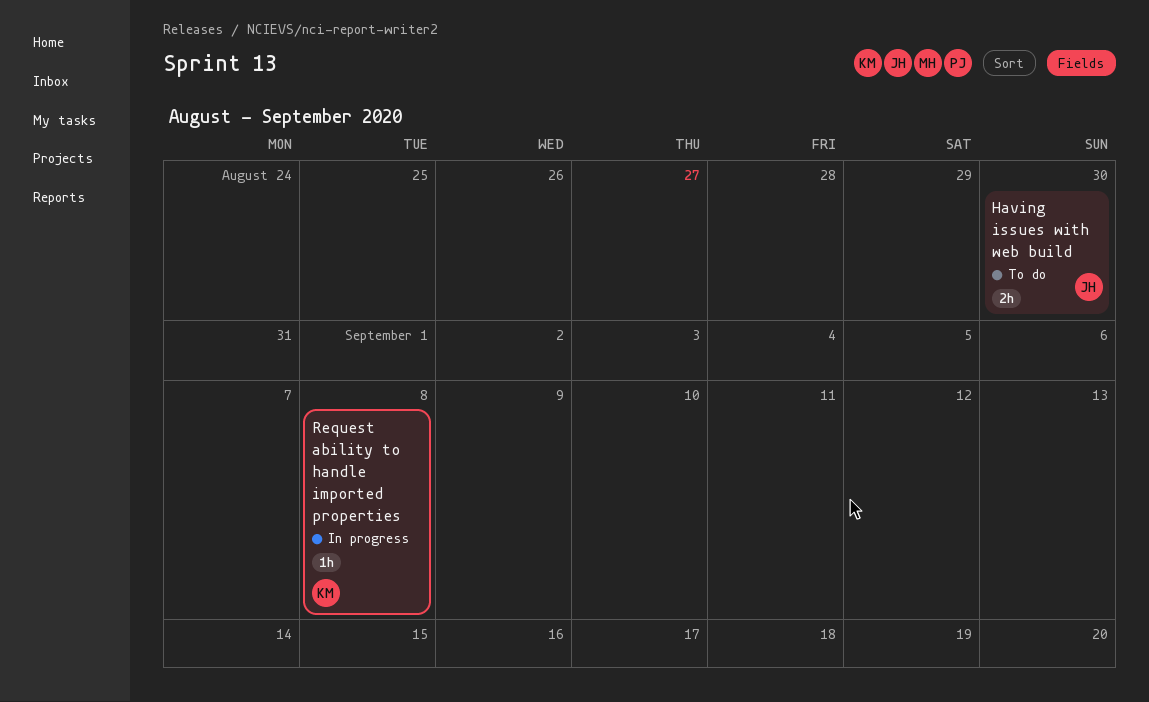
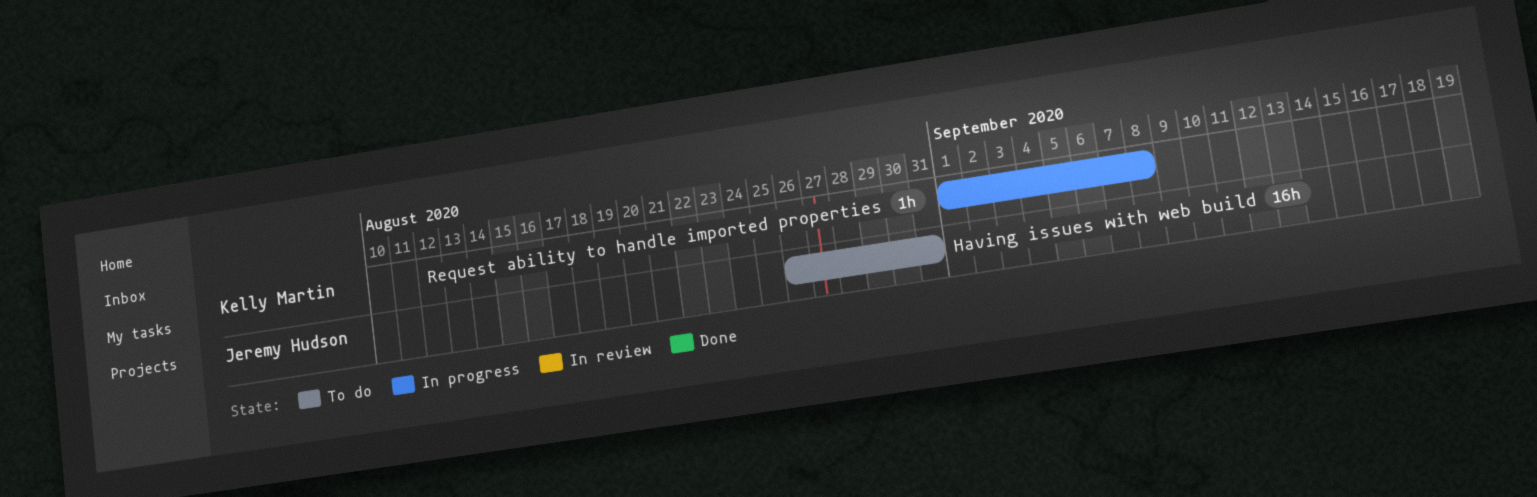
Having issues with web build, estimate: 2h -> 16h
Having issues with web build, due: Aug 30 -> Aug 31

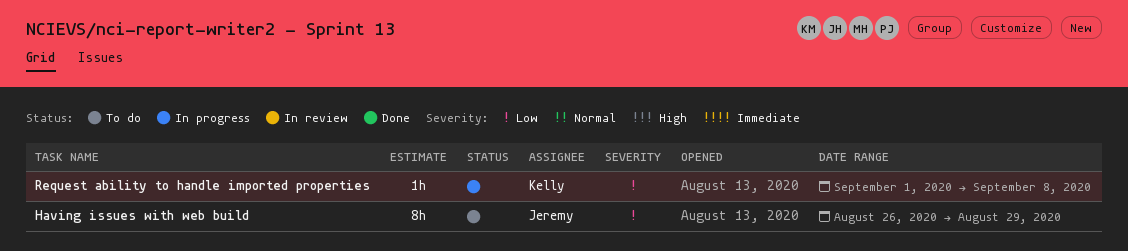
Having issues with web build, estimate: 16h -> 8h
Having issues with web build, due: Aug 31 -> Aug 29

